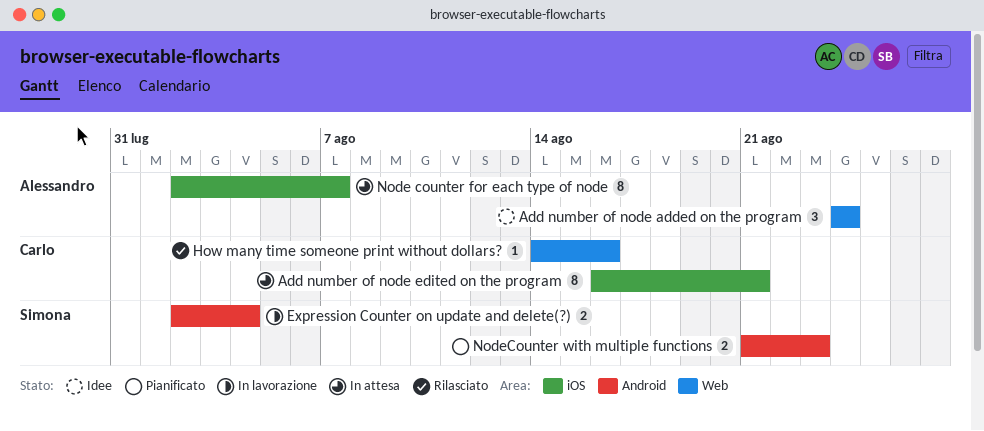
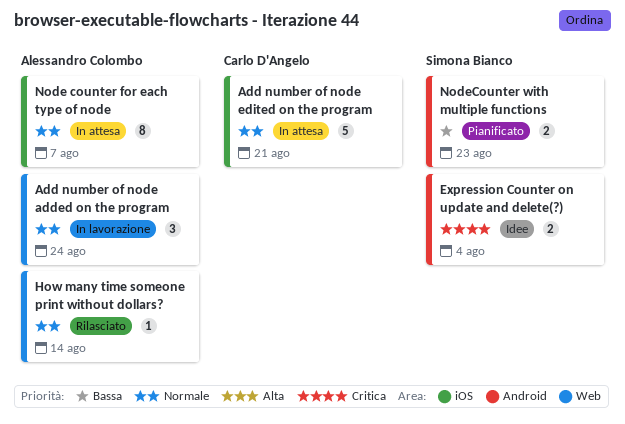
Add number of node added on the program, status: Idee -> In lavorazione
Add number of node edited on the program, estimate: 8 -> 5
Expression Counter on update and delete(?), status: In lavorazione -> Idee
How many time someone print without dollars?, owner: Carlo D'Angelo -> Alessandro Colombo
How many time someone print without dollars?, due: Aug 16 -> Aug 14

